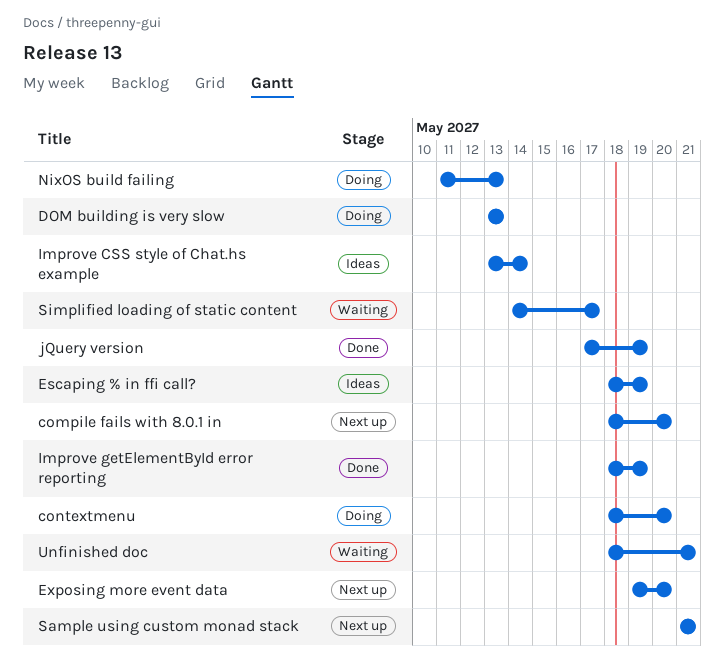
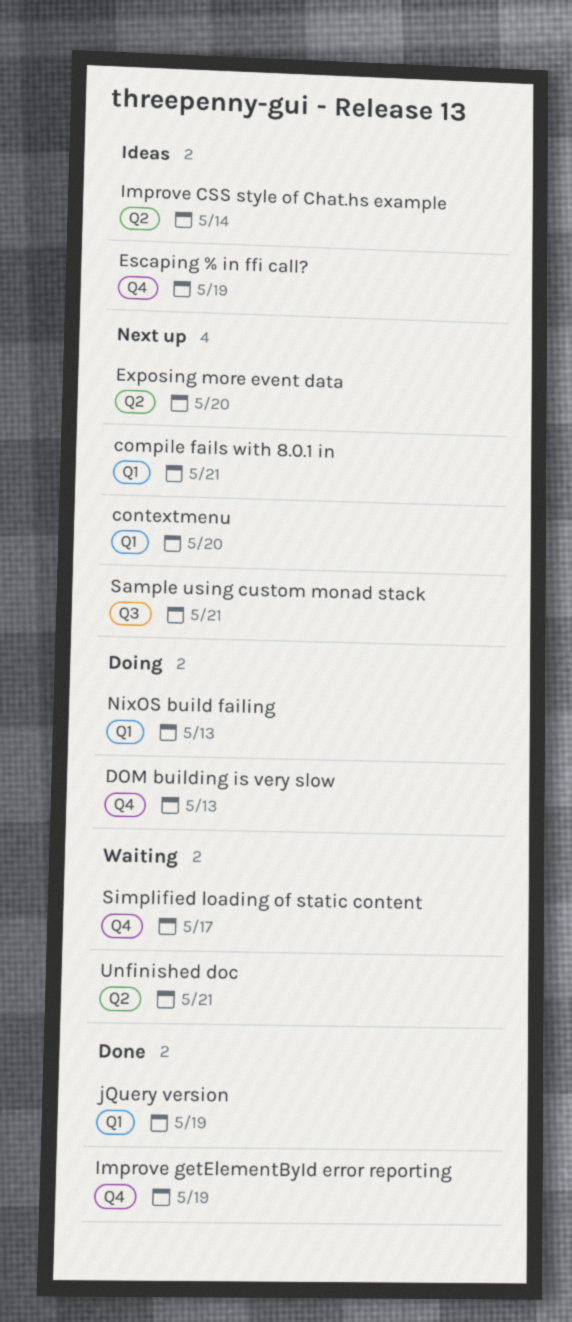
compile fails with 8.0.1 in, due: May 20 -> May 21
contextmenu, status: Doing -> Next up

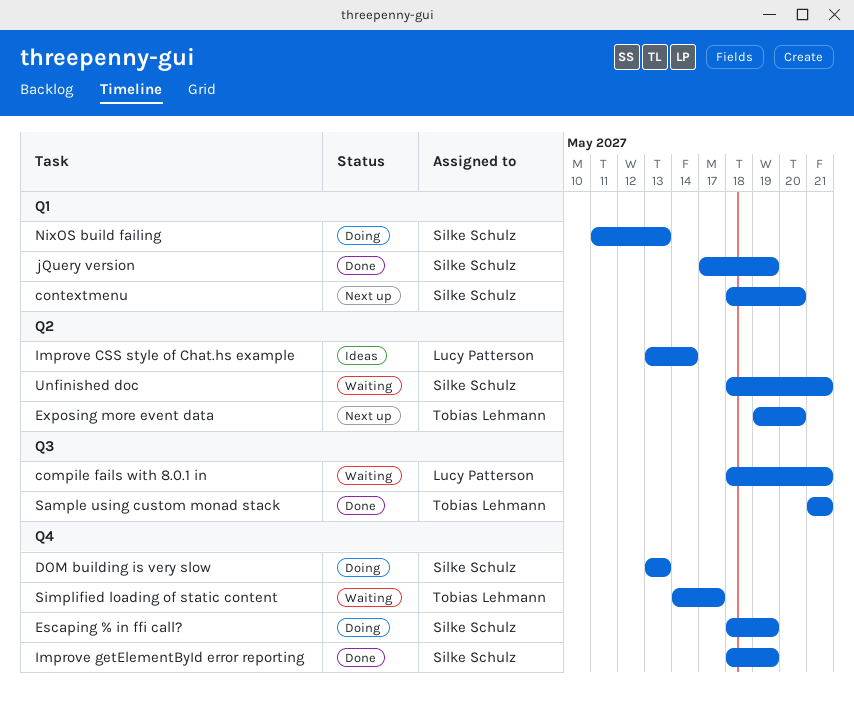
compile fails with 8.0.1 in, status: Next up -> Waiting
compile fails with 8.0.1 in, label: Q1 -> Q3
Escaping % in ffi call?, status: Ideas -> Doing
Sample using custom monad stack, status: Next up -> Done

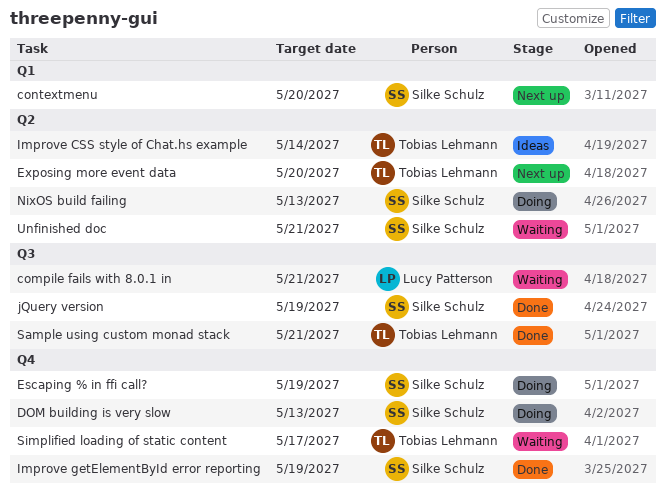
Improve CSS style of Chat.hs example, owner: Lucy Patterson -> Tobias Lehmann
jQuery version, label: Q1 -> Q3
NixOS build failing, label: Q1 -> Q2

